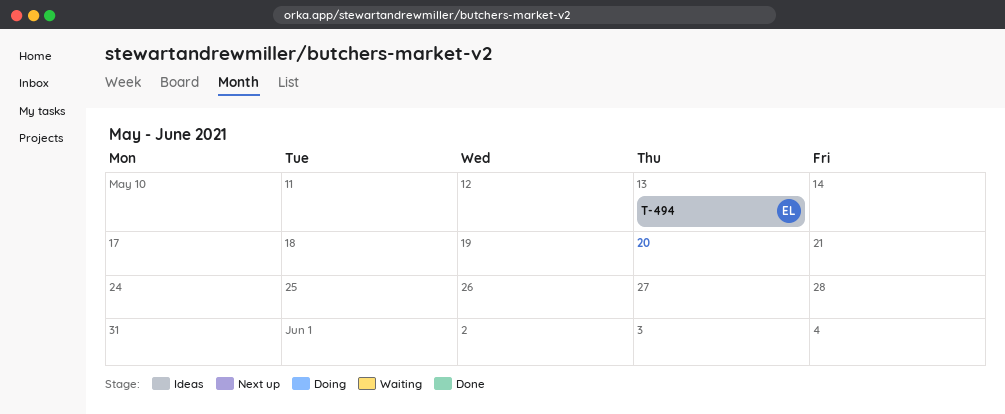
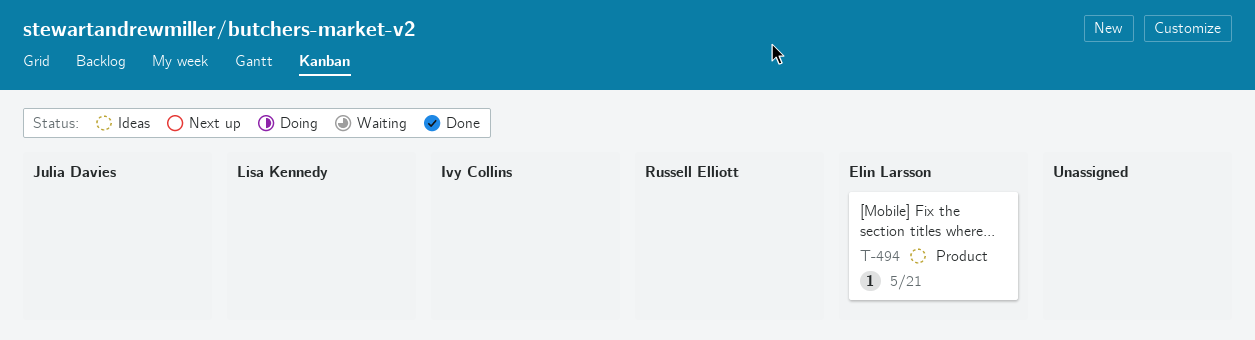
T-494, due: May 13 -> May 21

